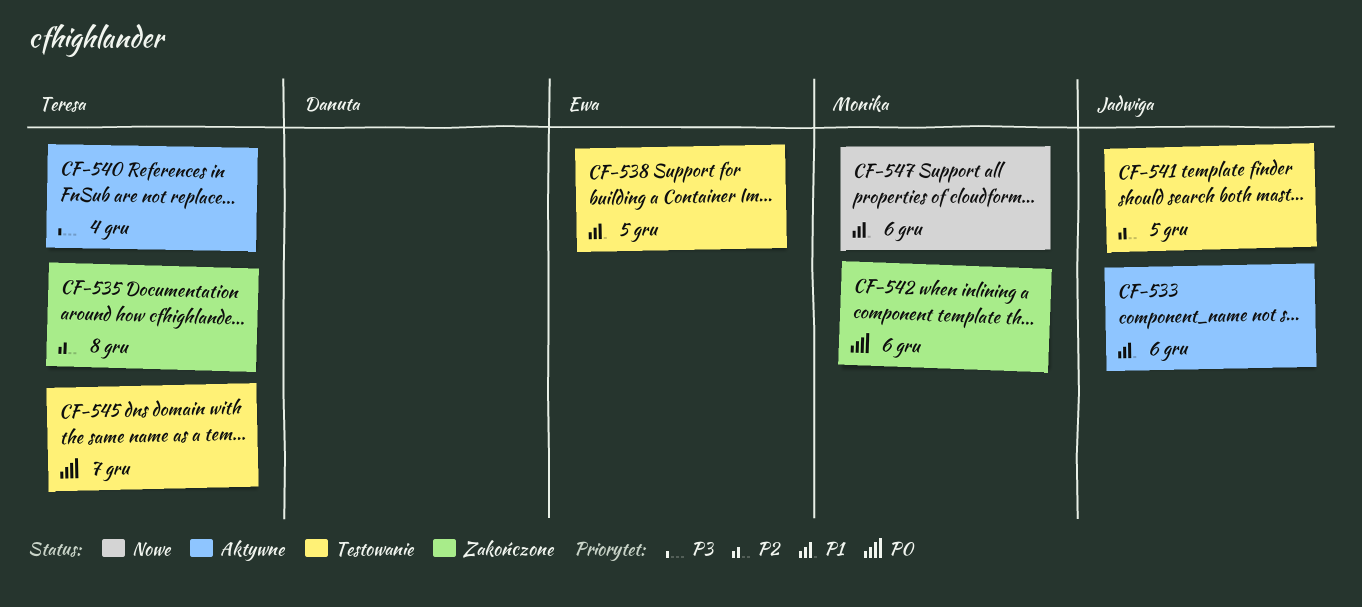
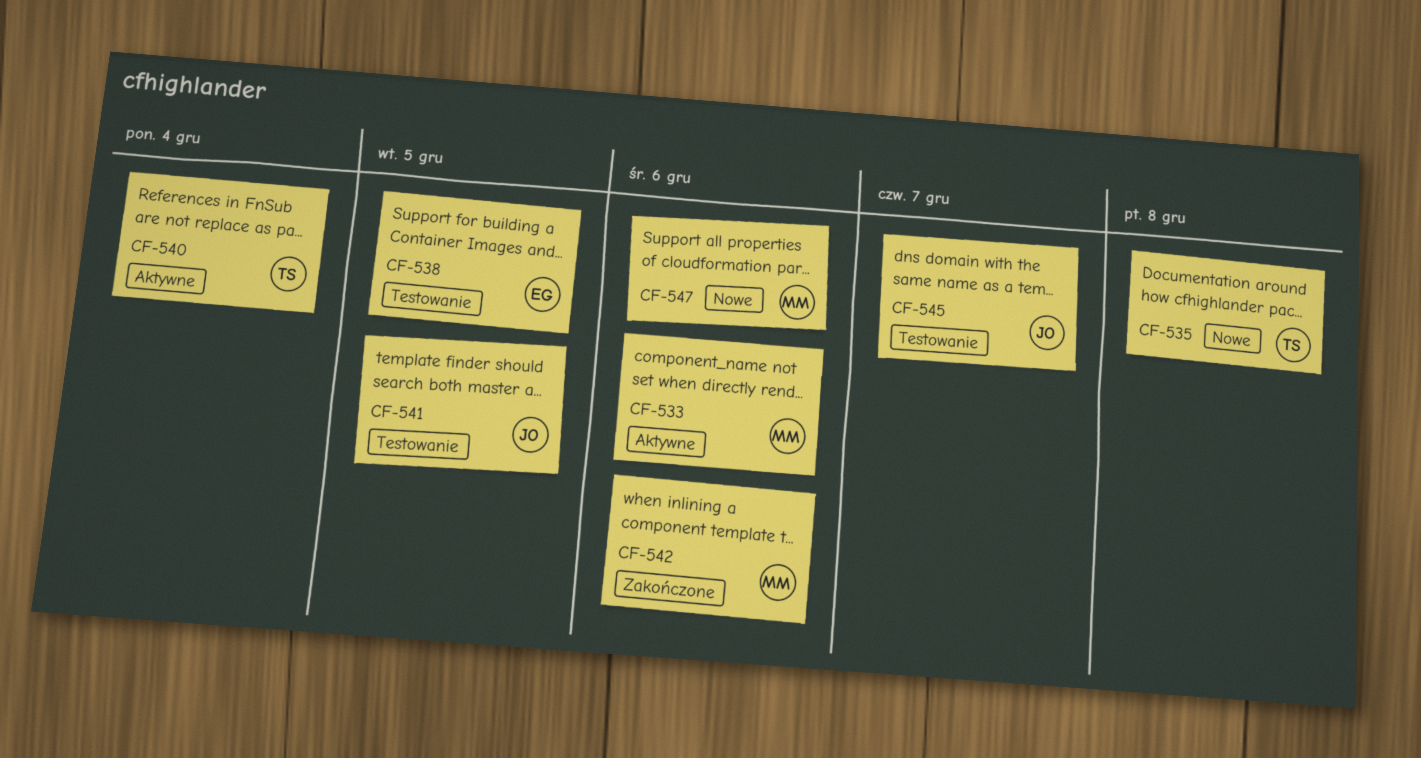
CF-533, owner: Jadwiga -> Monika
CF-535, status: Zakończone -> Nowe
CF-545, owner: Teresa -> Jadwiga

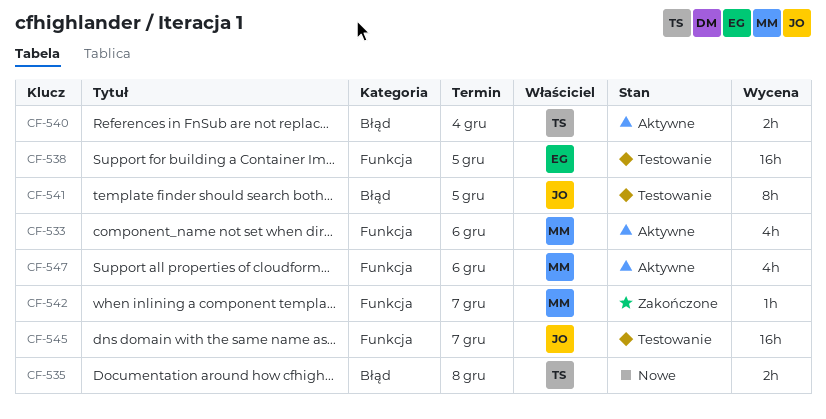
CF-542, due: Dec 6 -> Dec 7
CF-547, status: Nowe -> Aktywne

